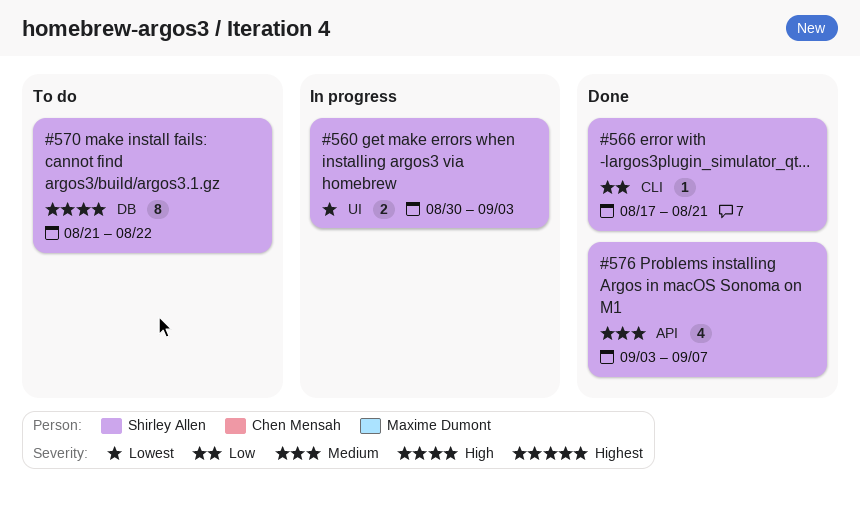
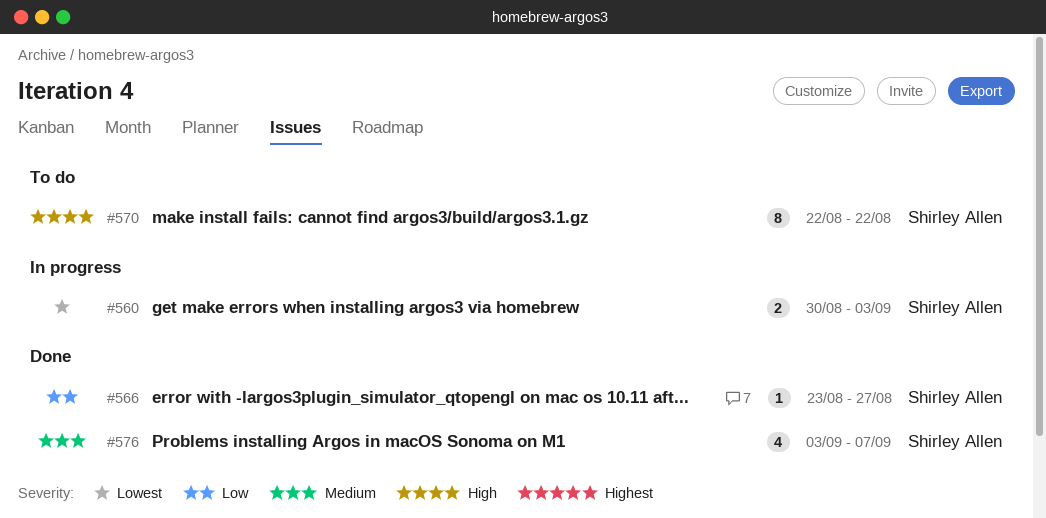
#566, start: Aug 17 -> Aug 23
#566, due: Aug 21 -> Aug 27
#570, start: Aug 21 -> Aug 22

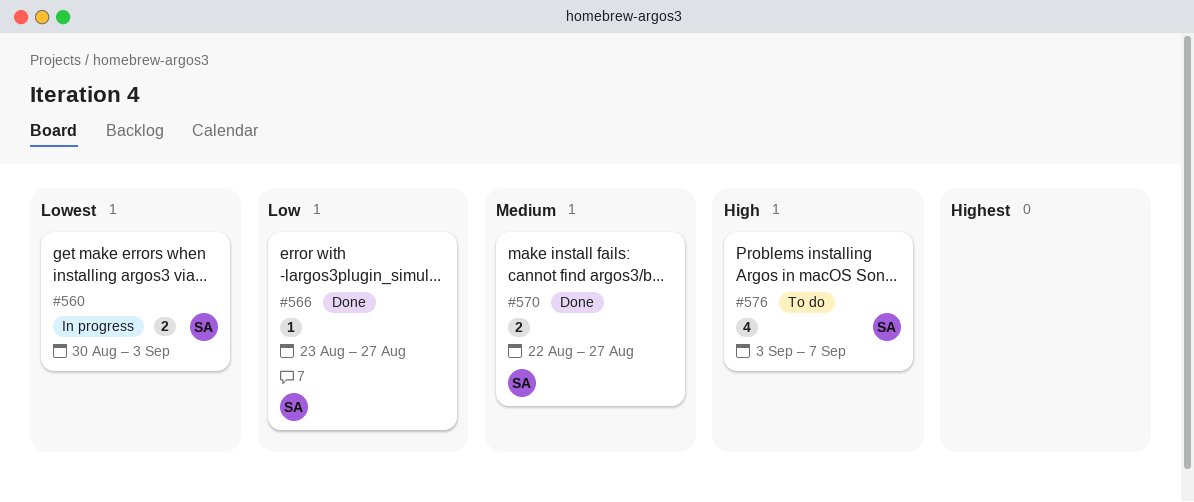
#570, status: To do -> Done
#570, priority: High -> Medium
#570, estimate: 8 -> 2
#570, due: Aug 22 -> Aug 27
#576, status: Done -> To do
#576, priority: Medium -> High

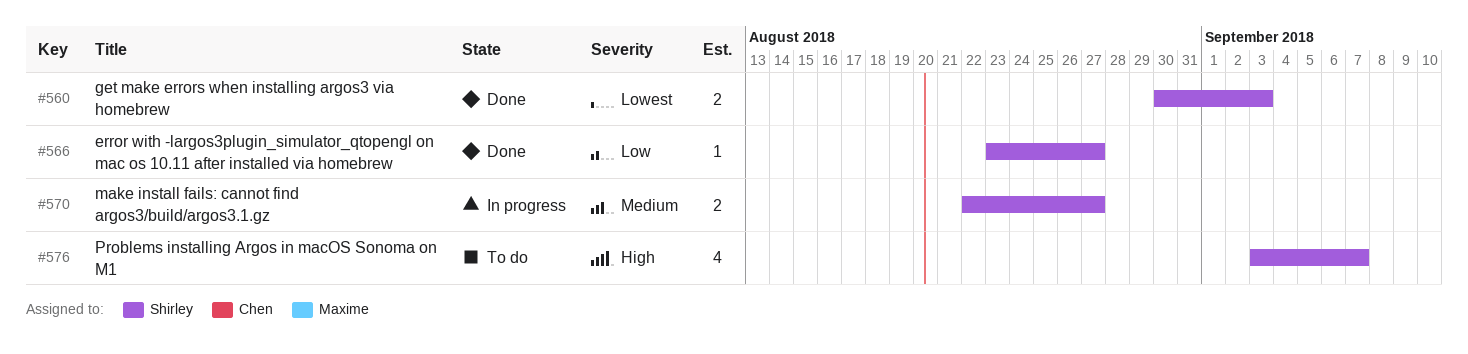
#560, status: In progress -> Done
#570, status: Done -> In progress

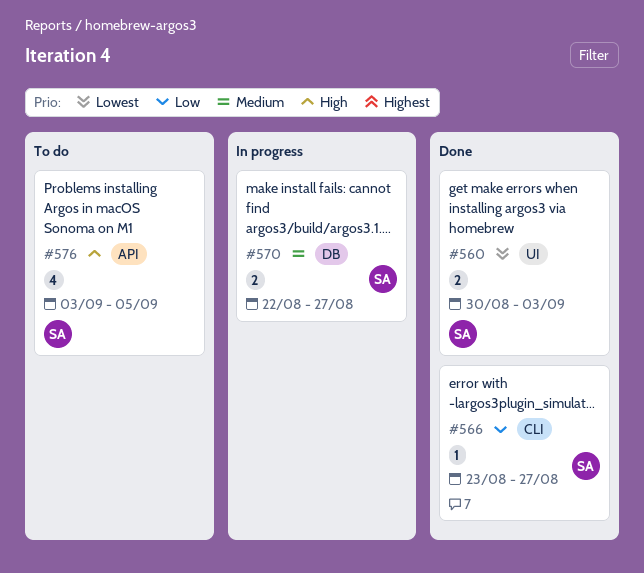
#576, due: Sep 7 -> Sep 5

